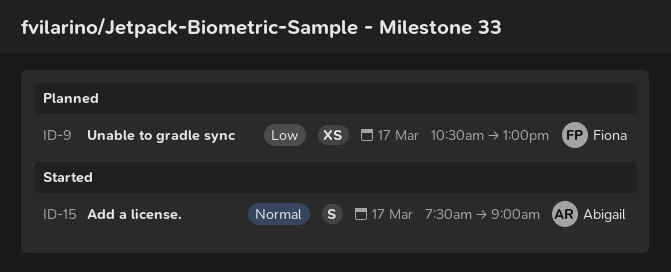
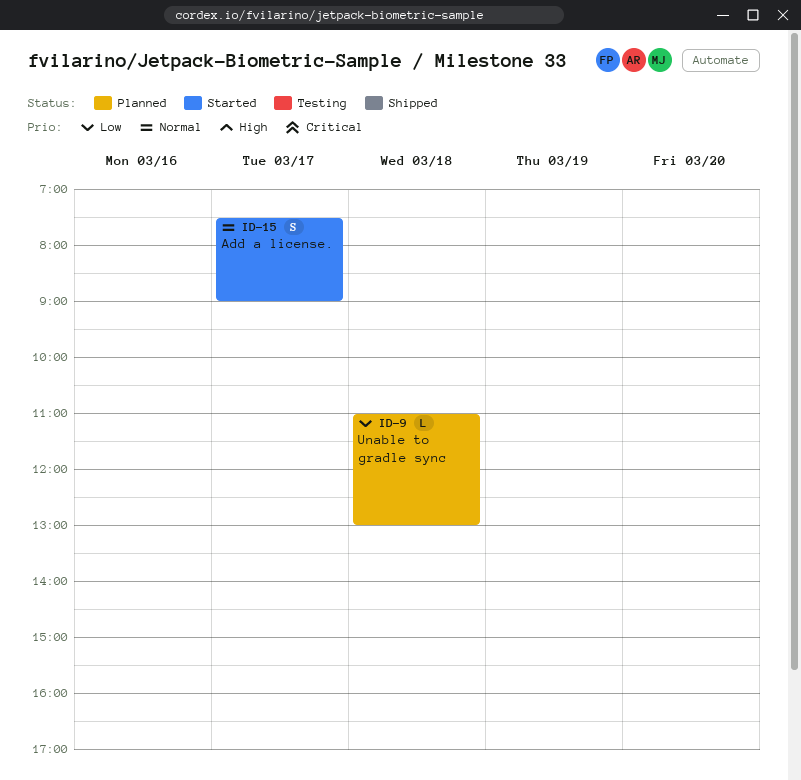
ID-9, estimate: XS -> L
ID-9, day: Mar 17 -> Mar 18
ID-9, begins: 10:30 -> 11:00

